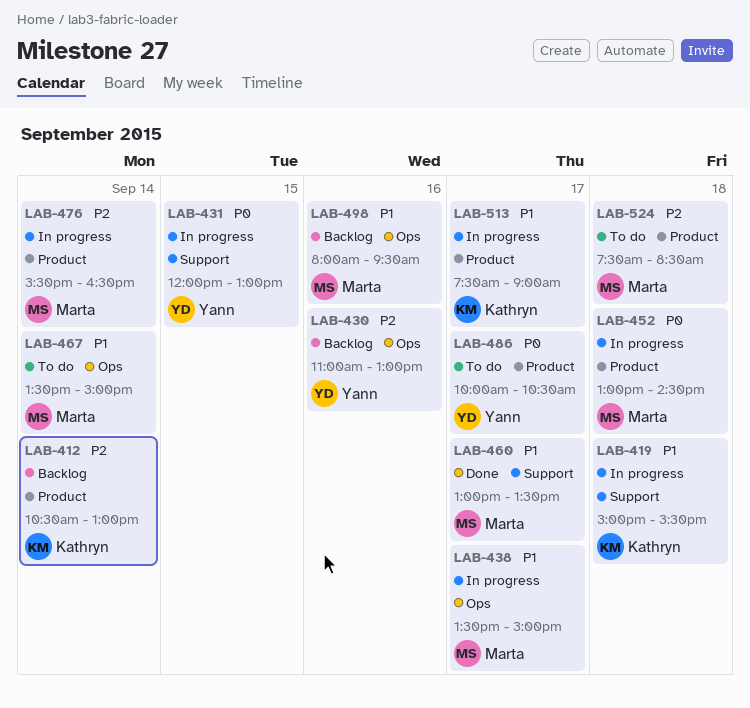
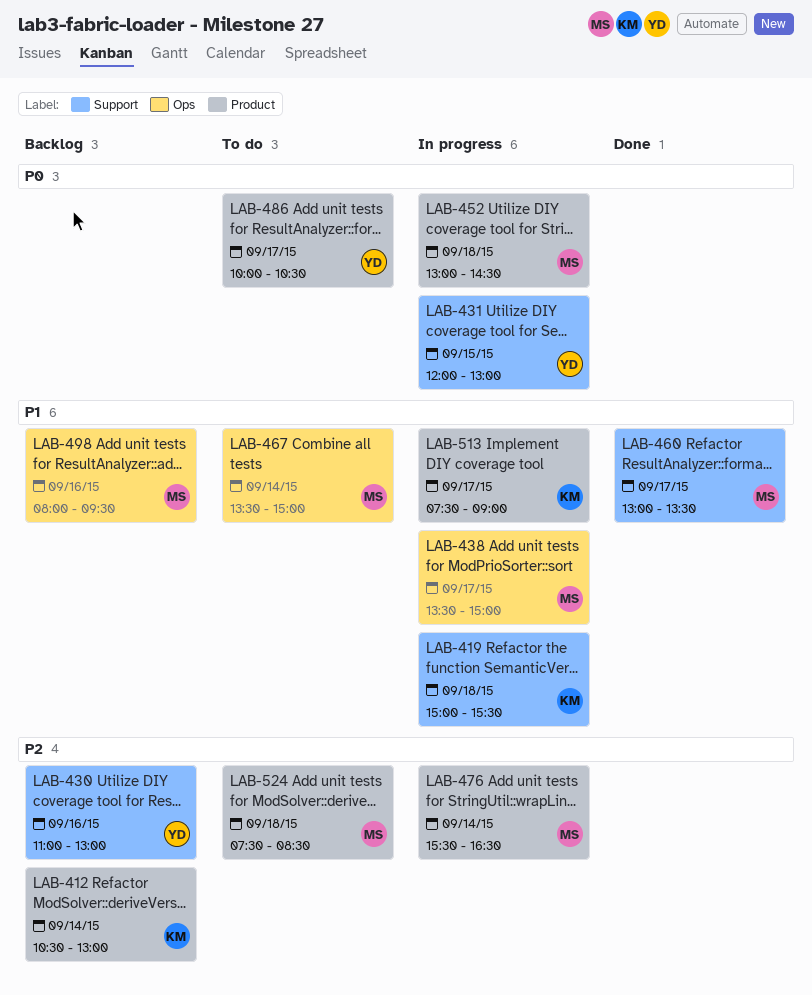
LAB-430, label: Ops -> Support

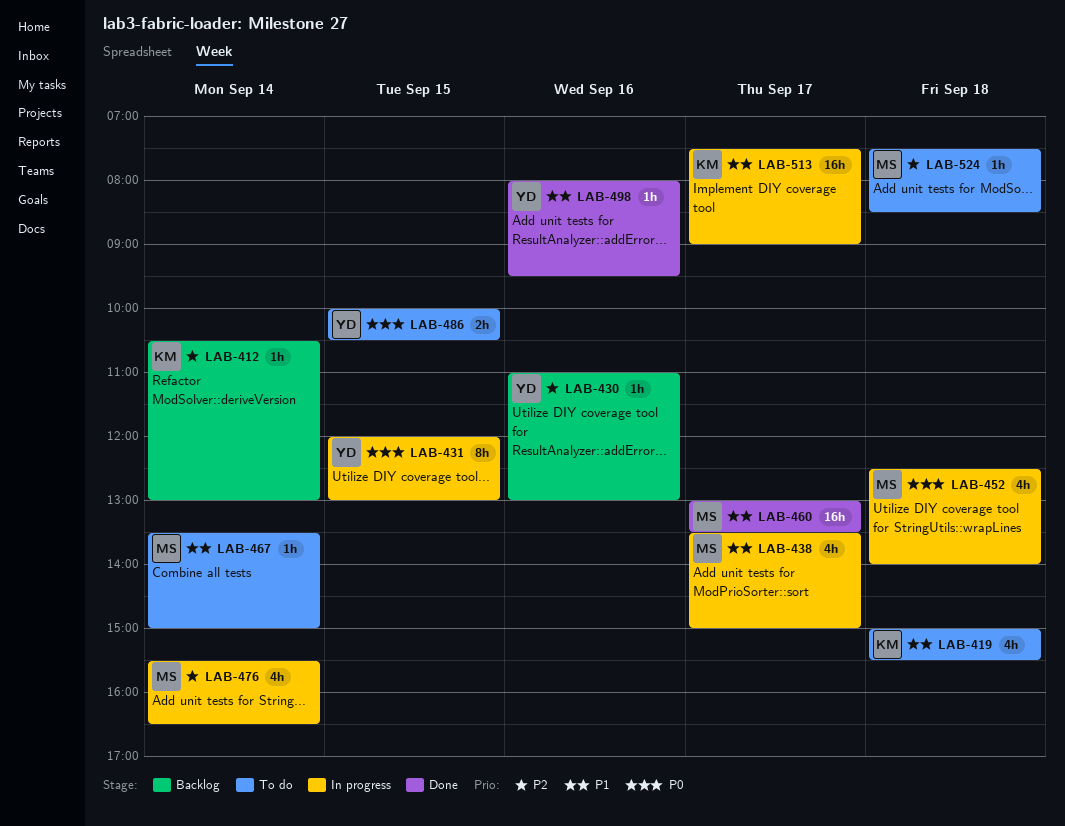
LAB-419, status: In progress -> To do
LAB-452, begins: 13:00 -> 12:30
LAB-452, ends: 14:30 -> 14:00
LAB-486, day: Sep 17 -> Sep 15
LAB-498, status: Backlog -> Done
LAB-498, owner: MS -> YD

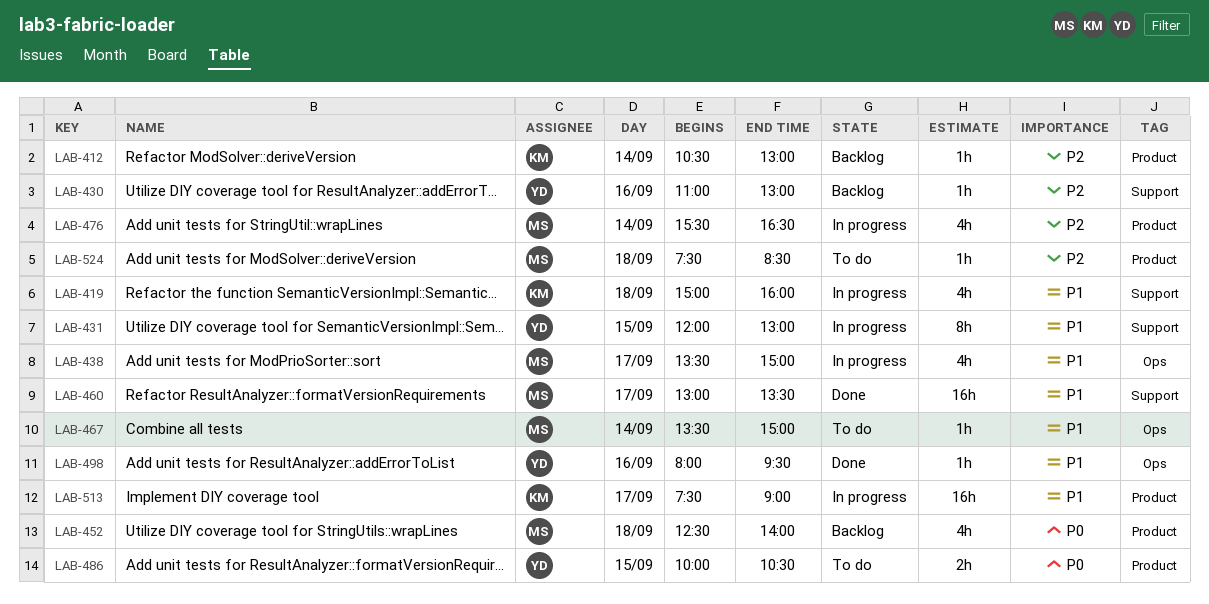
LAB-419, status: To do -> In progress
LAB-419, ends: 15:30 -> 16:00
LAB-431, priority: P0 -> P1
LAB-452, status: In progress -> Backlog

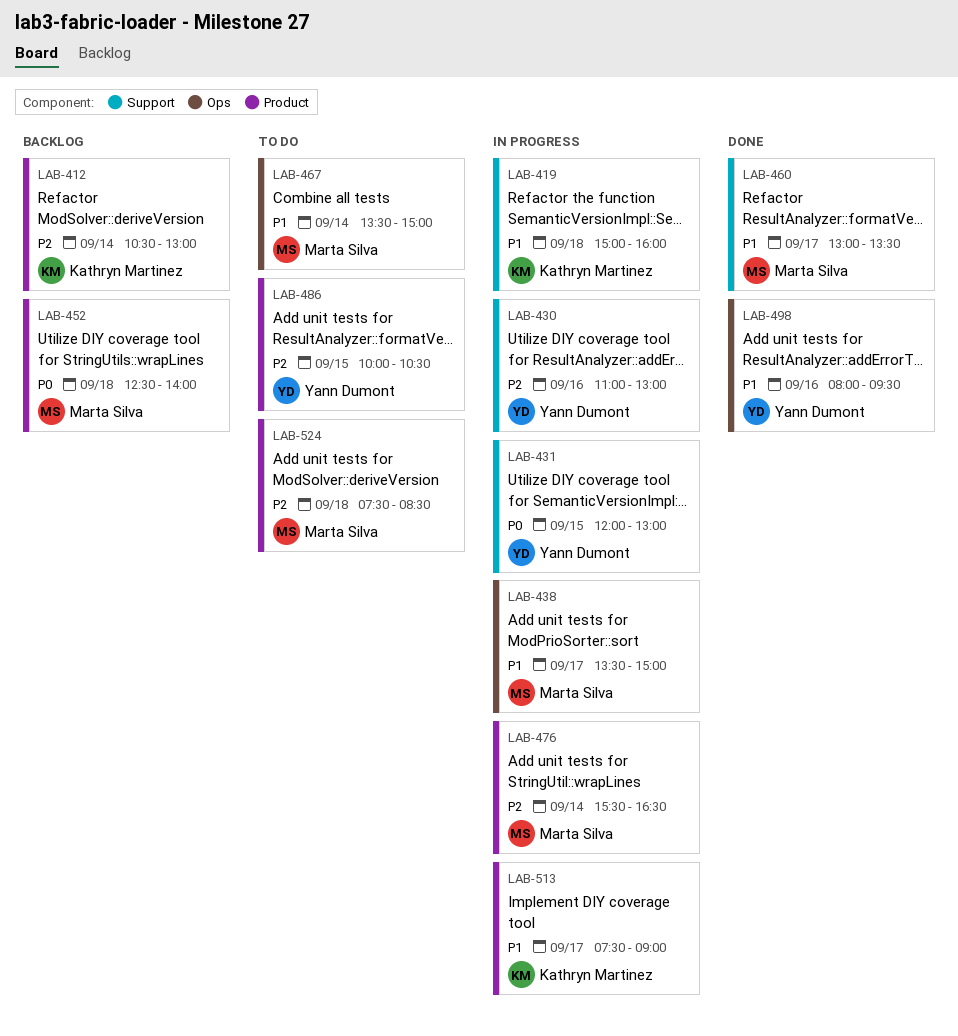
LAB-430, status: Backlog -> In progress
LAB-431, priority: P1 -> P0
LAB-486, priority: P0 -> P2

